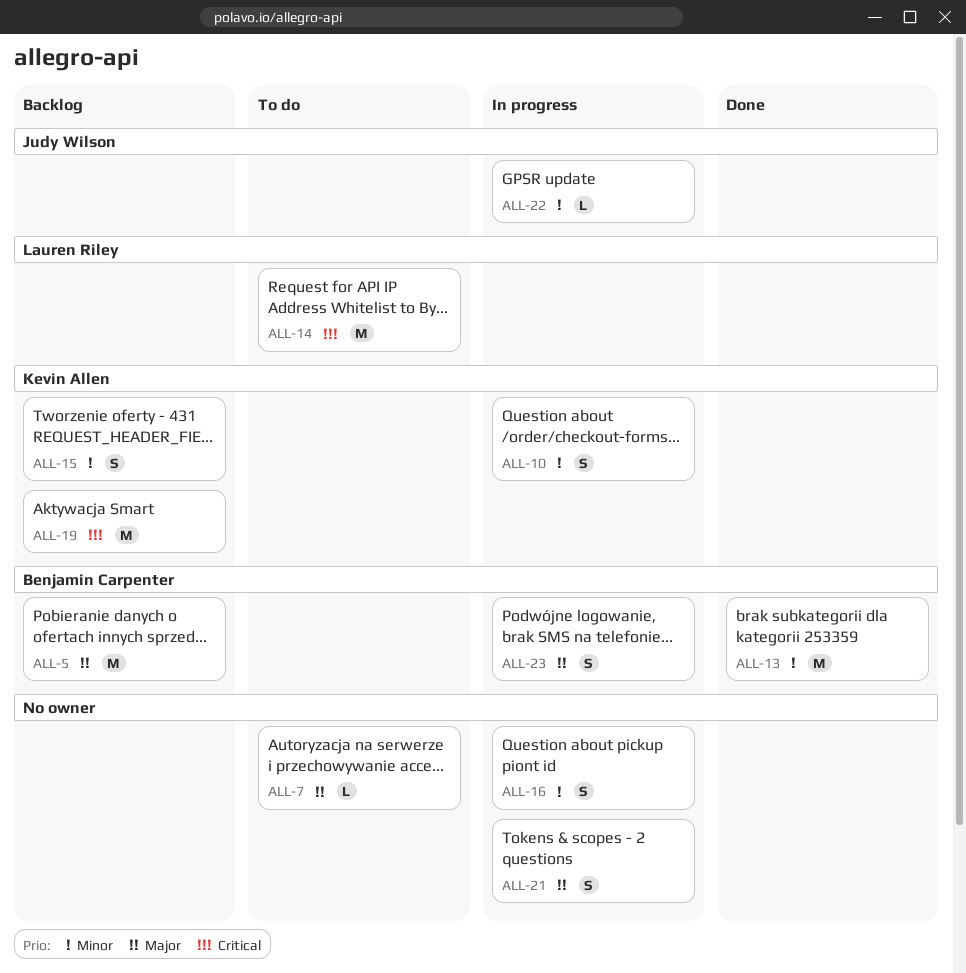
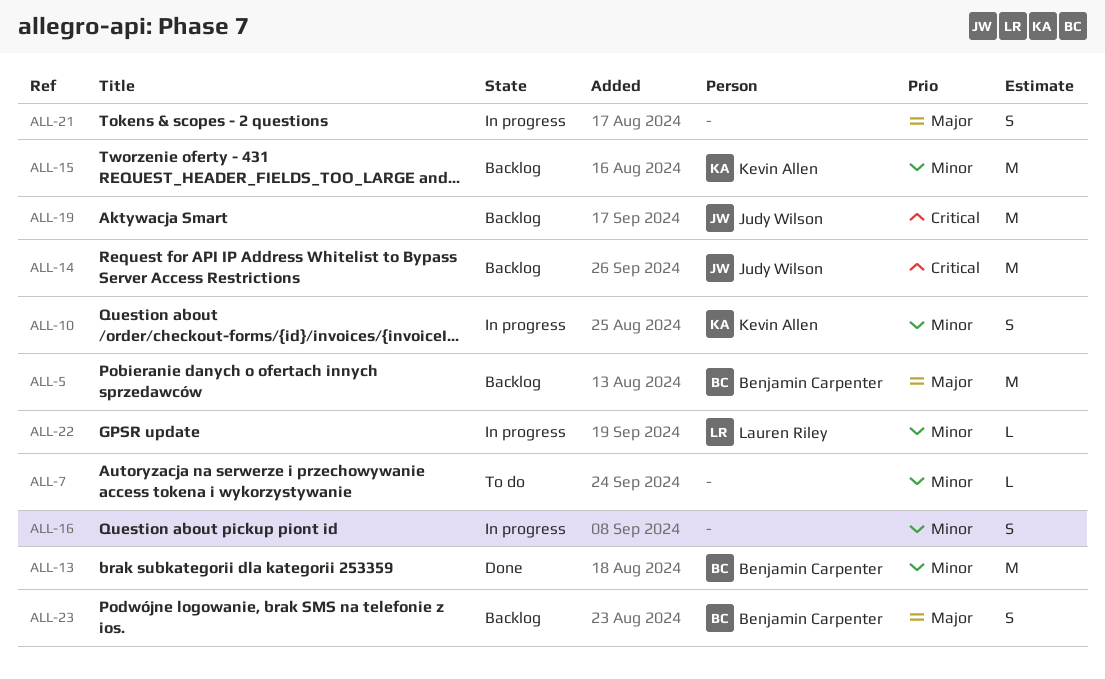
ALL-7, priority: Major -> Minor
ALL-14, status: To do -> Backlog
ALL-14, owner: Lauren Riley -> Judy Wilson
ALL-15, estimate: S -> M
ALL-19, owner: Kevin Allen -> Judy Wilson
ALL-22, owner: Judy Wilson -> Lauren Riley
ALL-23, status: In progress -> Backlog

